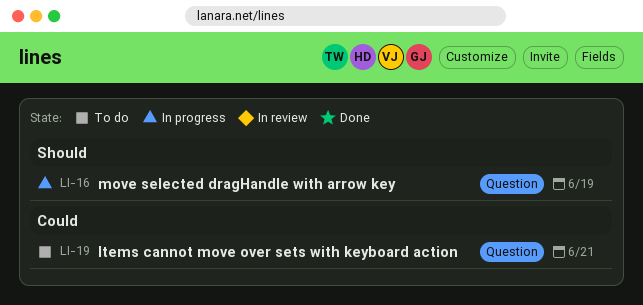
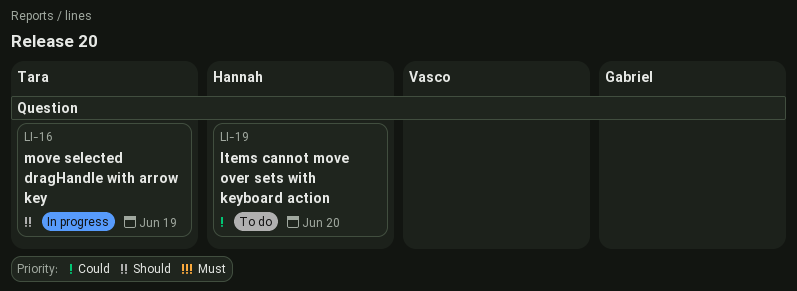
LI-19, due: Jun 21 -> Jun 20

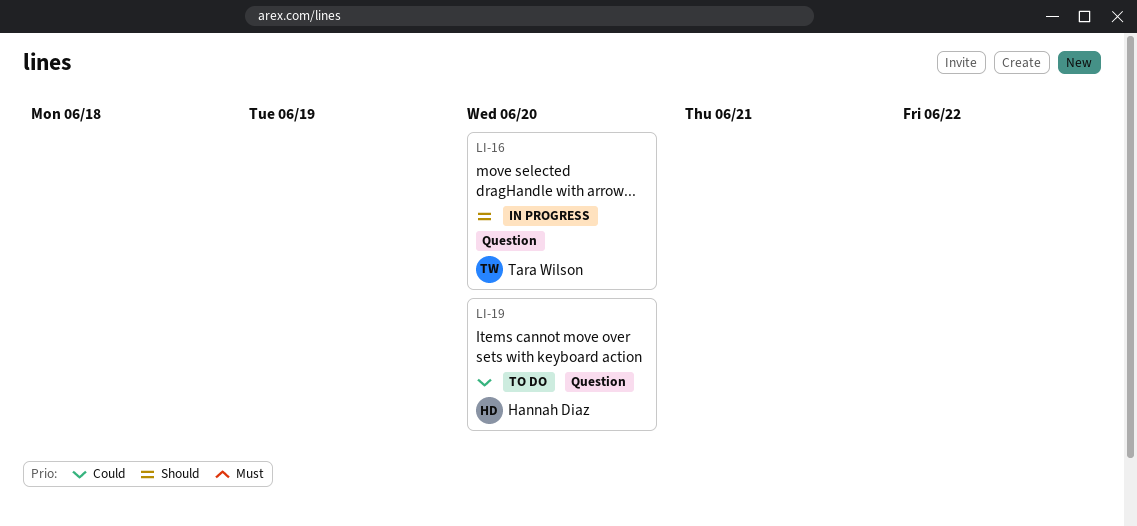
LI-16, due: Jun 19 -> Jun 20

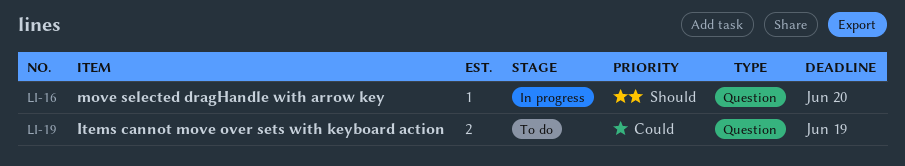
LI-19, due: Jun 20 -> Jun 19

